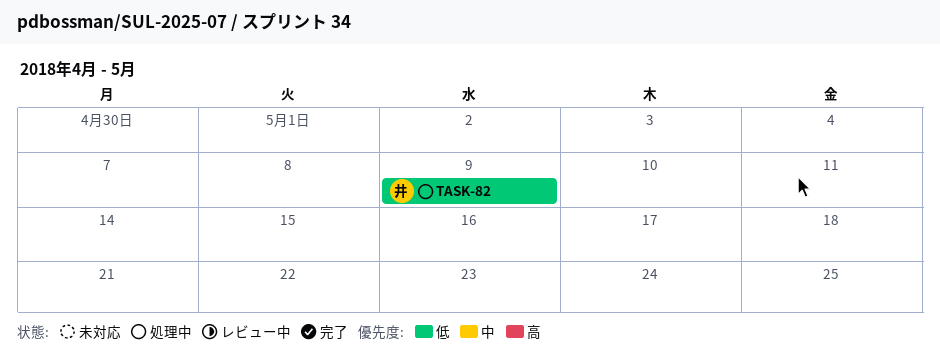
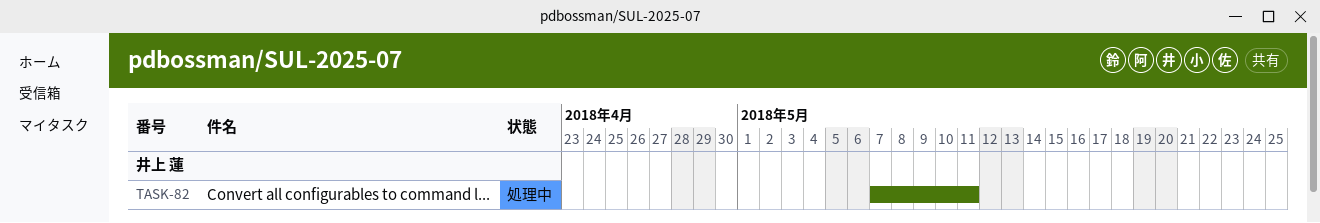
TASK-82, start: May 9 -> May 7
TASK-82, due: May 9 -> May 11

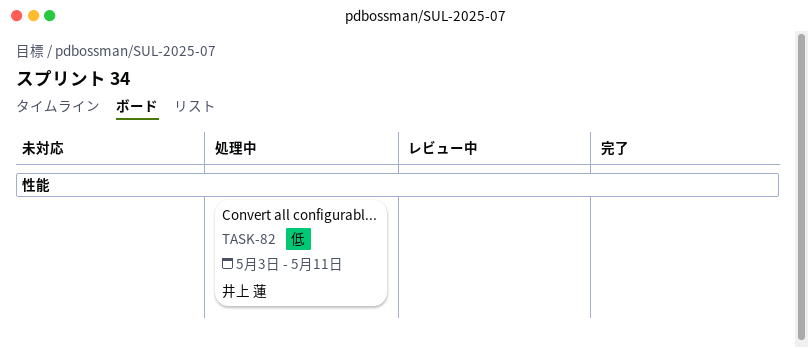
TASK-82, start: May 7 -> May 3

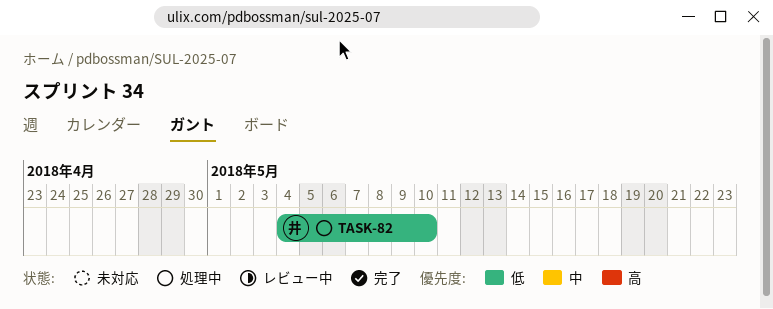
TASK-82, start: May 3 -> May 4
TASK-82, due: May 11 -> May 10

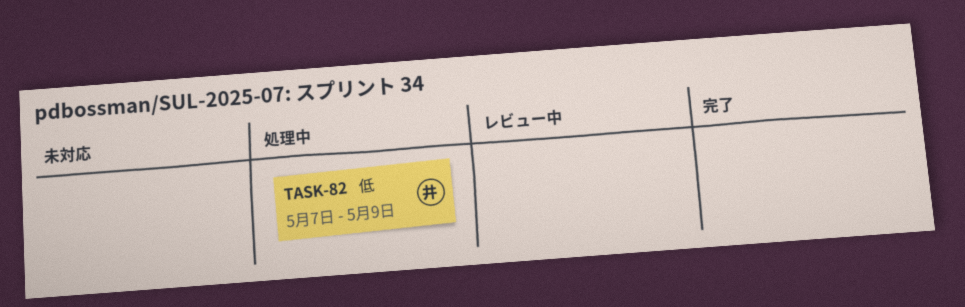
TASK-82, start: May 4 -> May 7
TASK-82, due: May 10 -> May 9

